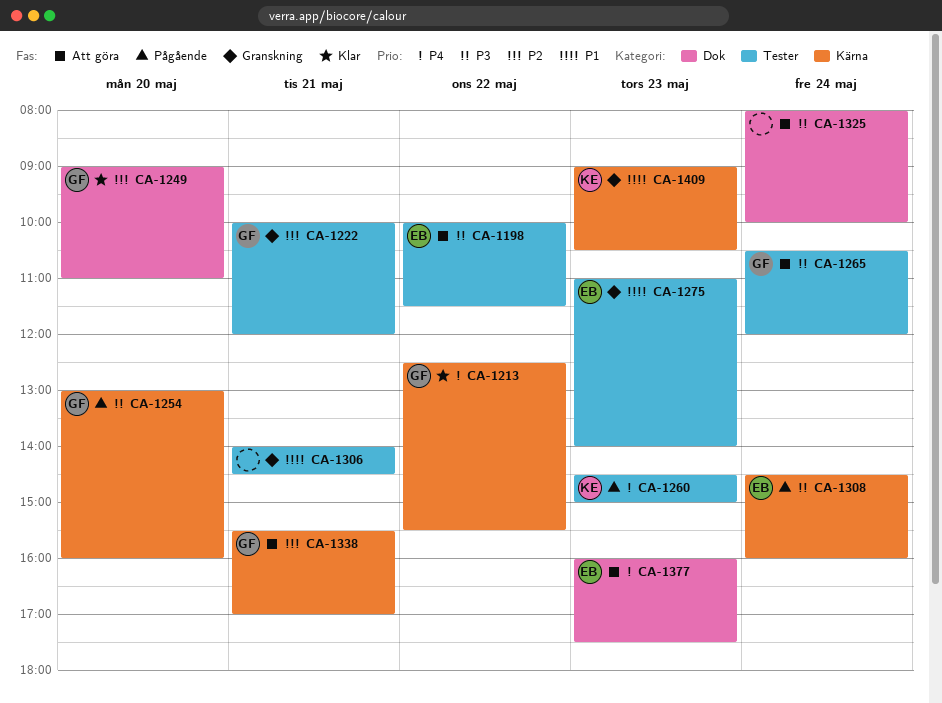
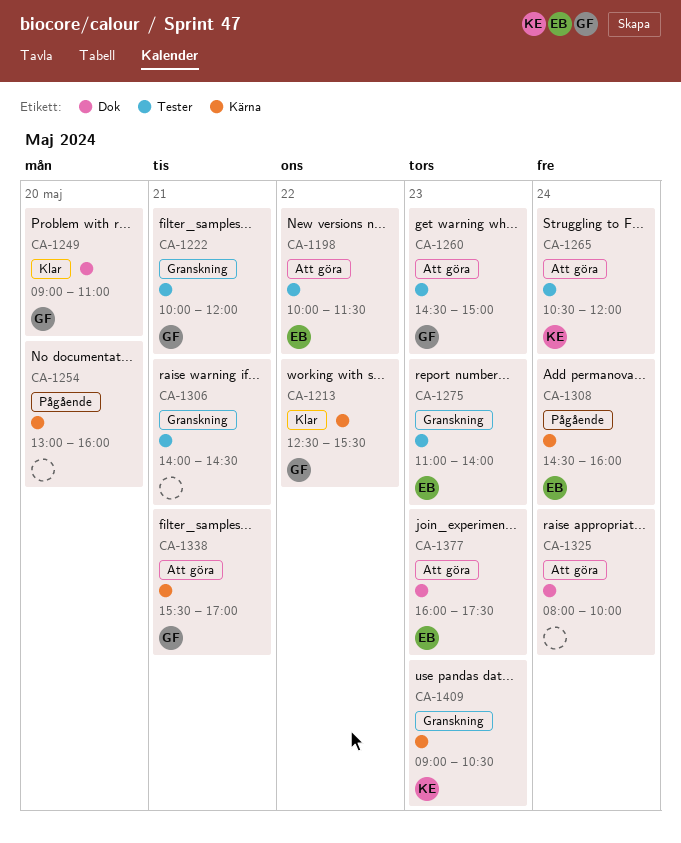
CA-1254, owner: GF -> none
CA-1260, status: Pågående -> Att göra
CA-1260, owner: KE -> GF
CA-1265, owner: GF -> KE

